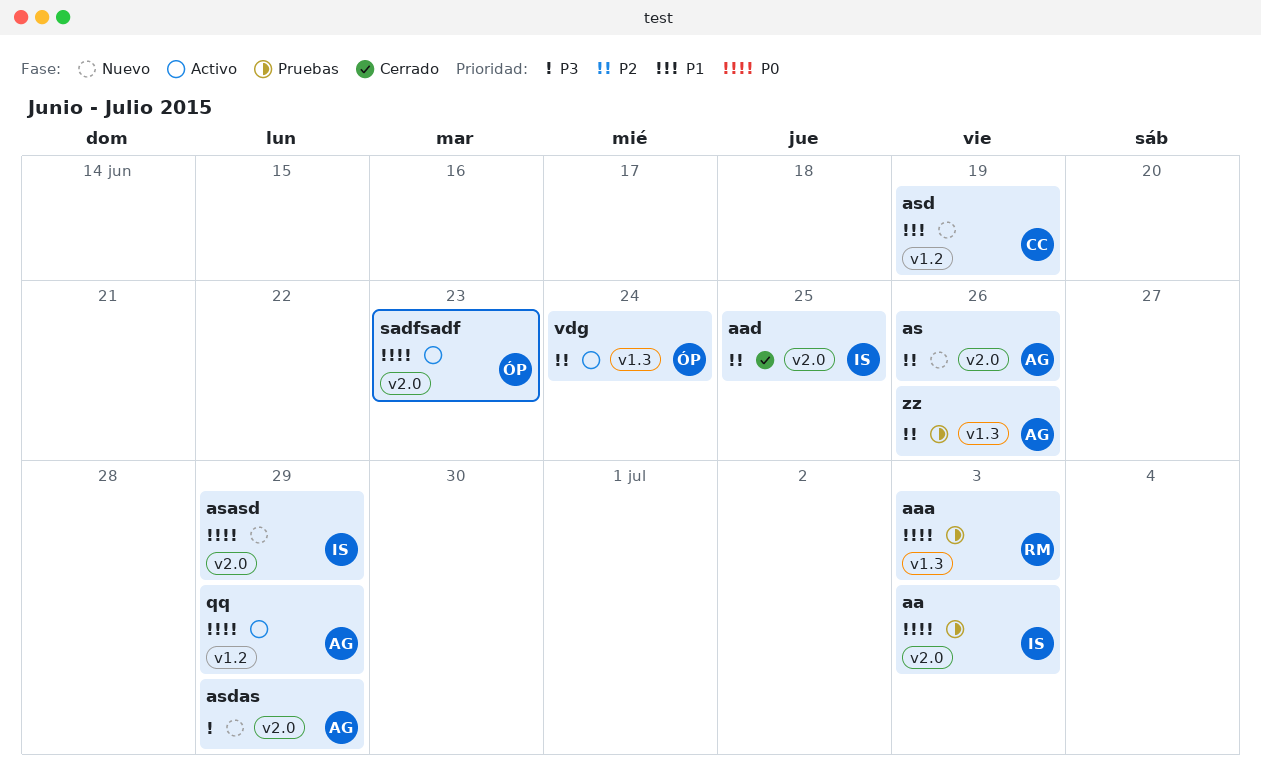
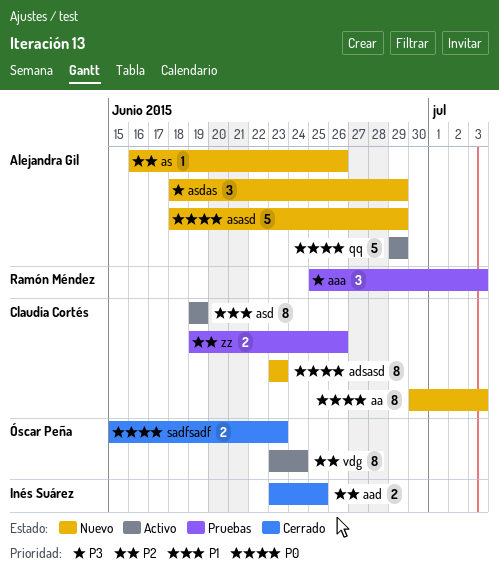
aa, status: Pruebas -> Nuevo
aa, owner: Inés Suárez -> Claudia Cortés
aaa, priority: P0 -> P3
adsasd: none -> present
asasd, owner: Inés Suárez -> Alejandra Gil
asd, status: Nuevo -> Activo
sadfsadf, status: Activo -> Cerrado
zz, owner: Alejandra Gil -> Claudia Cortés

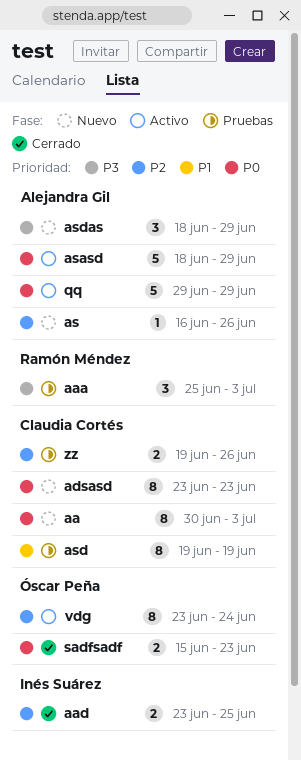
asasd, status: Nuevo -> Activo
asd, status: Activo -> Pruebas

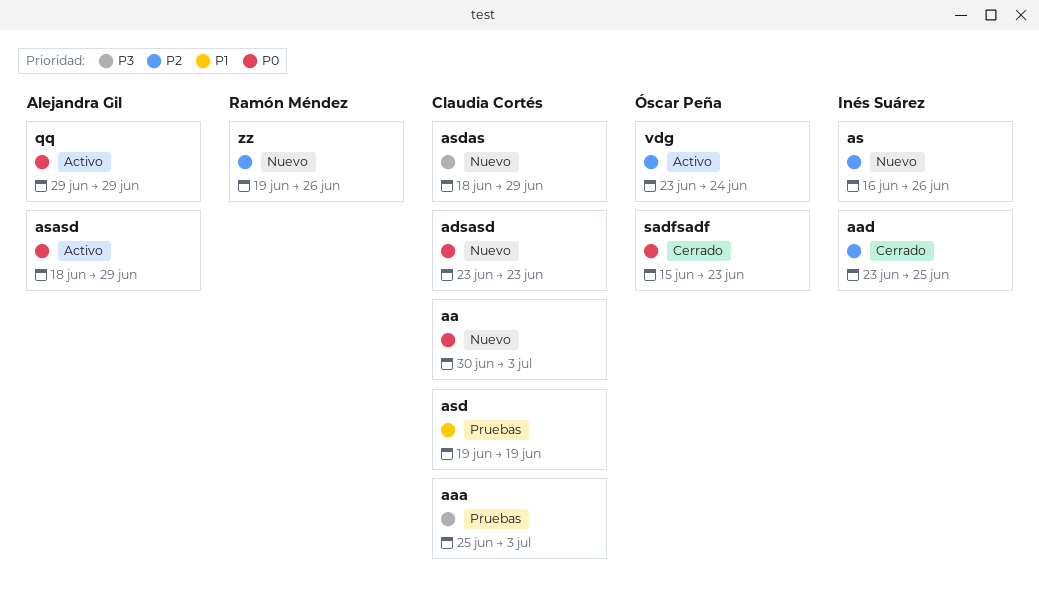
aaa, owner: Ramón Méndez -> Claudia Cortés
as, owner: Alejandra Gil -> Inés Suárez
asdas, owner: Alejandra Gil -> Claudia Cortés
zz, status: Pruebas -> Nuevo
zz, owner: Claudia Cortés -> Ramón Méndez

